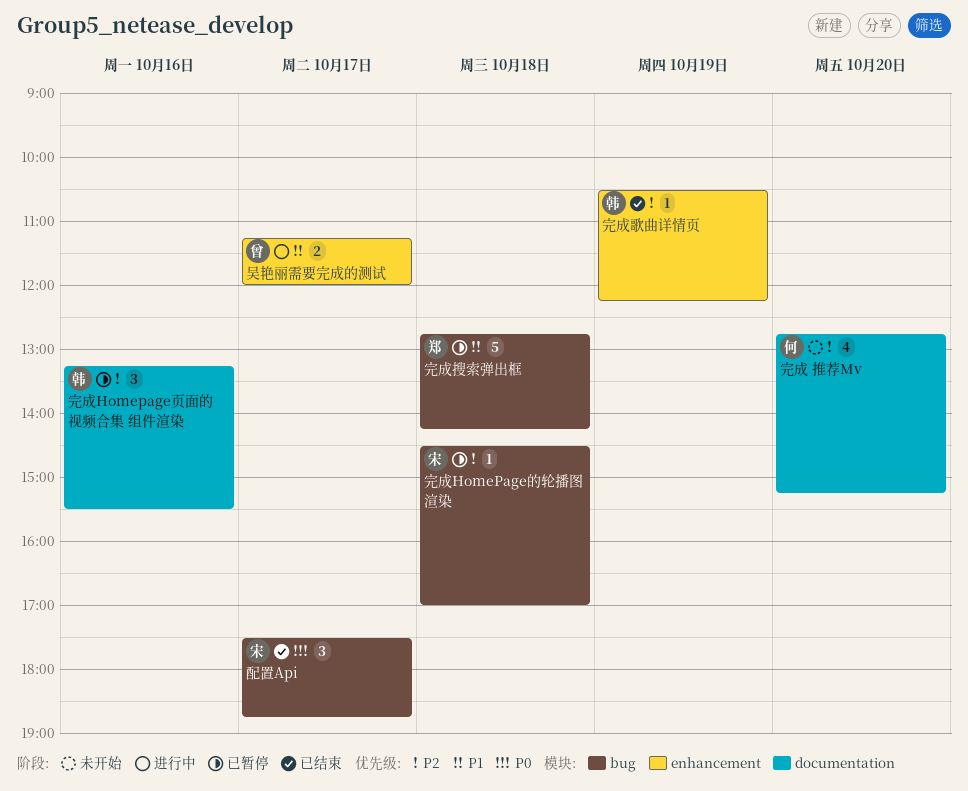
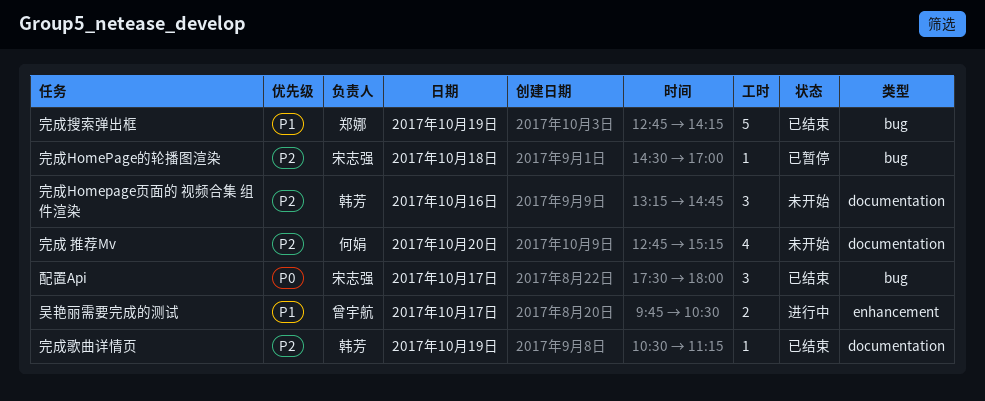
吴艳丽需要完成的测试, begins: 11:15 -> 09:45
吴艳丽需要完成的测试, ends: 12:00 -> 10:30
完成Homepage页面的 视频合集 组件渲染, status: 已暂停 -> 未开始
完成Homepage页面的 视频合集 组件渲染, ends: 15:30 -> 14:45
完成搜索弹出框, status: 已暂停 -> 已结束
完成搜索弹出框, day: Oct 18 -> Oct 19
完成歌曲详情页, label: enhancement -> documentation
完成歌曲详情页, ends: 12:15 -> 11:15
配置Api, ends: 18:45 -> 18:00

